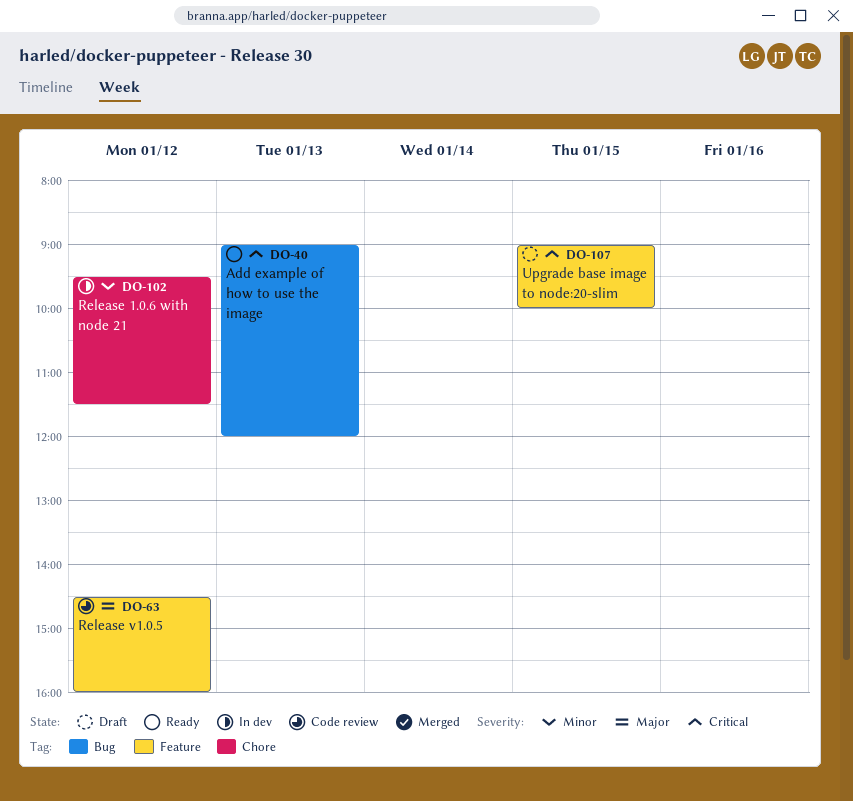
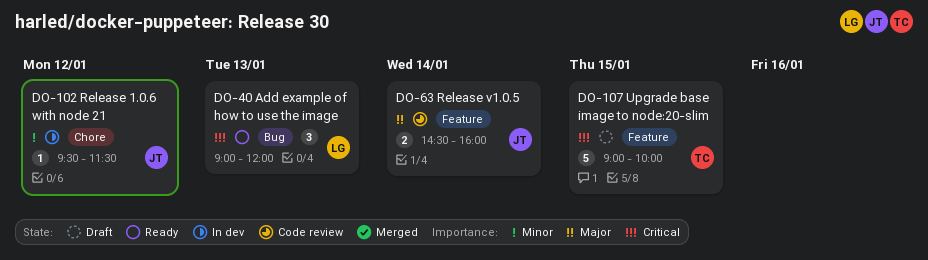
DO-63, day: Jan 12 -> Jan 14

